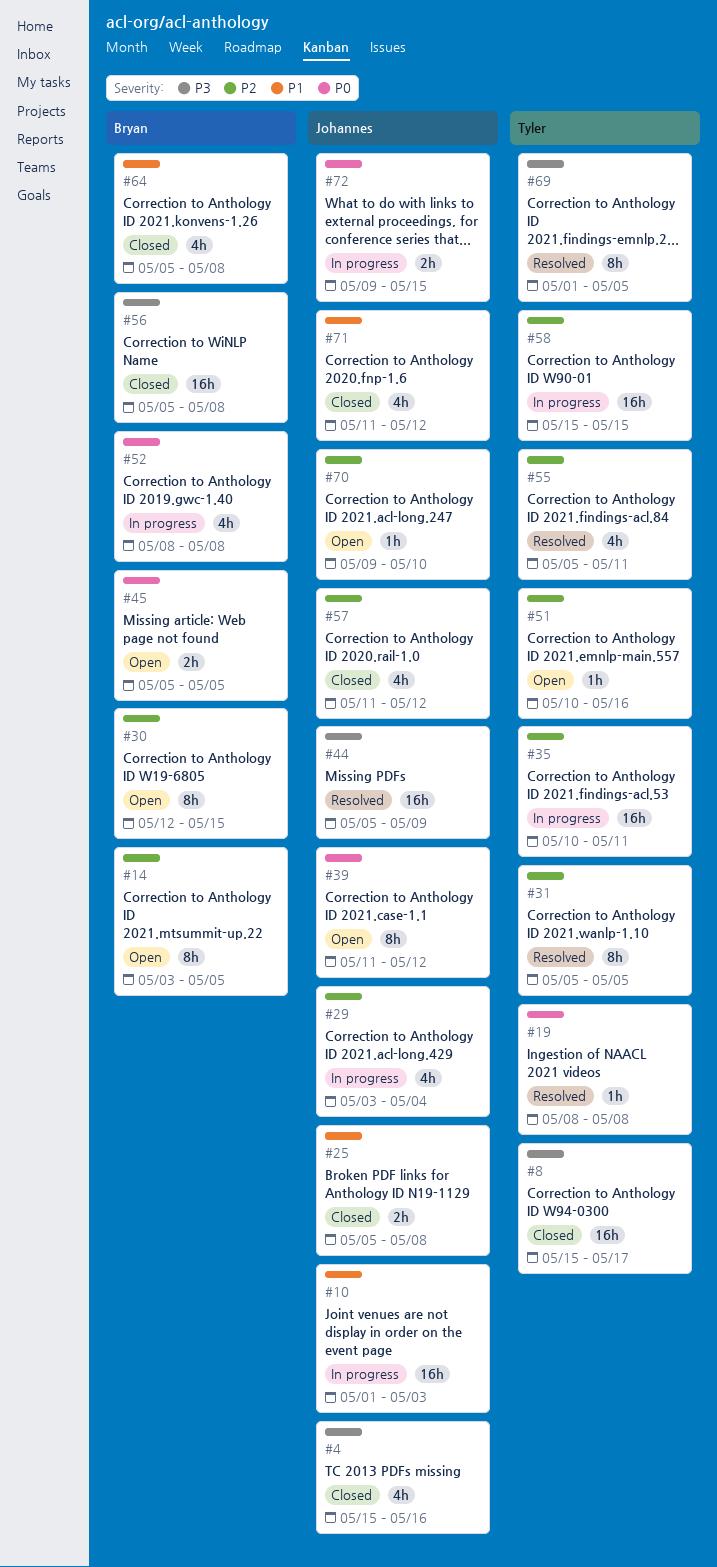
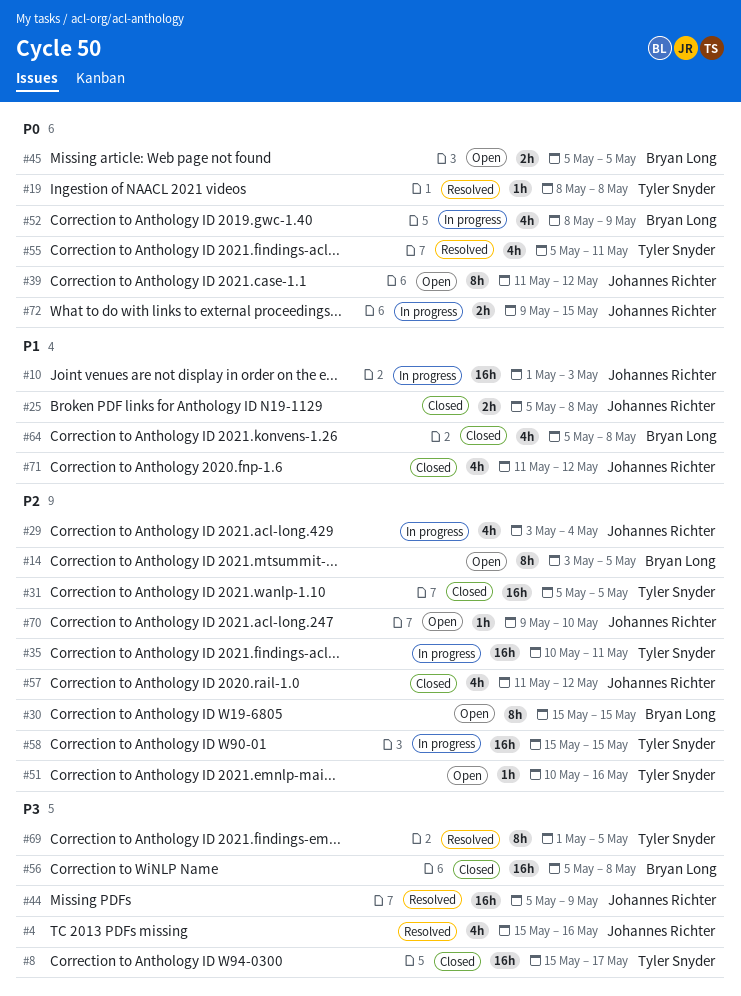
#4, status: Closed -> Resolved
#30, start: May 12 -> May 15
#31, status: Resolved -> Closed
#31, estimate: 8h -> 16h
#52, due: May 8 -> May 9
#55, priority: P2 -> P0

